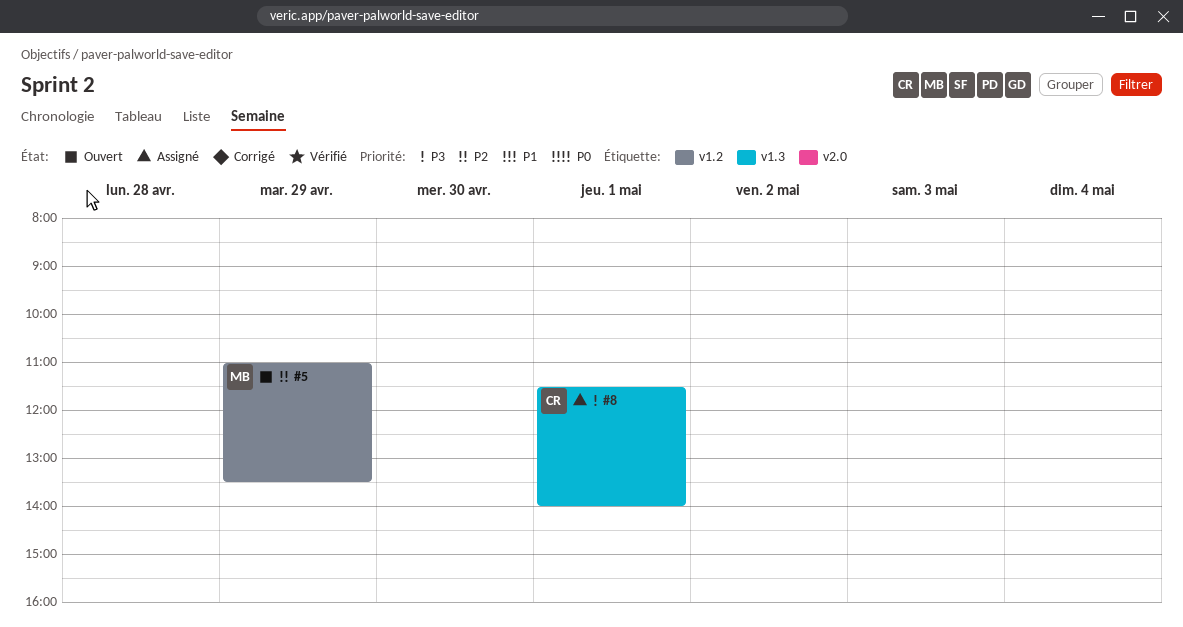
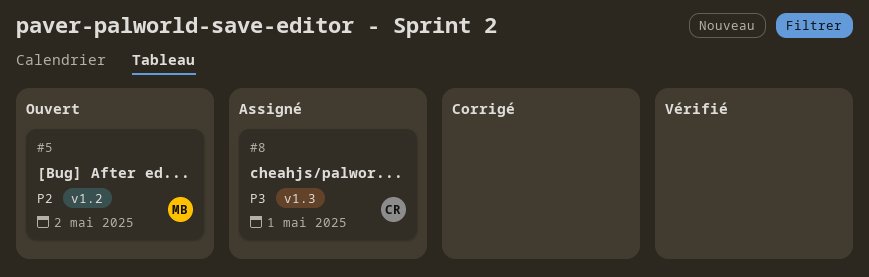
#5, day: Apr 29 -> May 2

